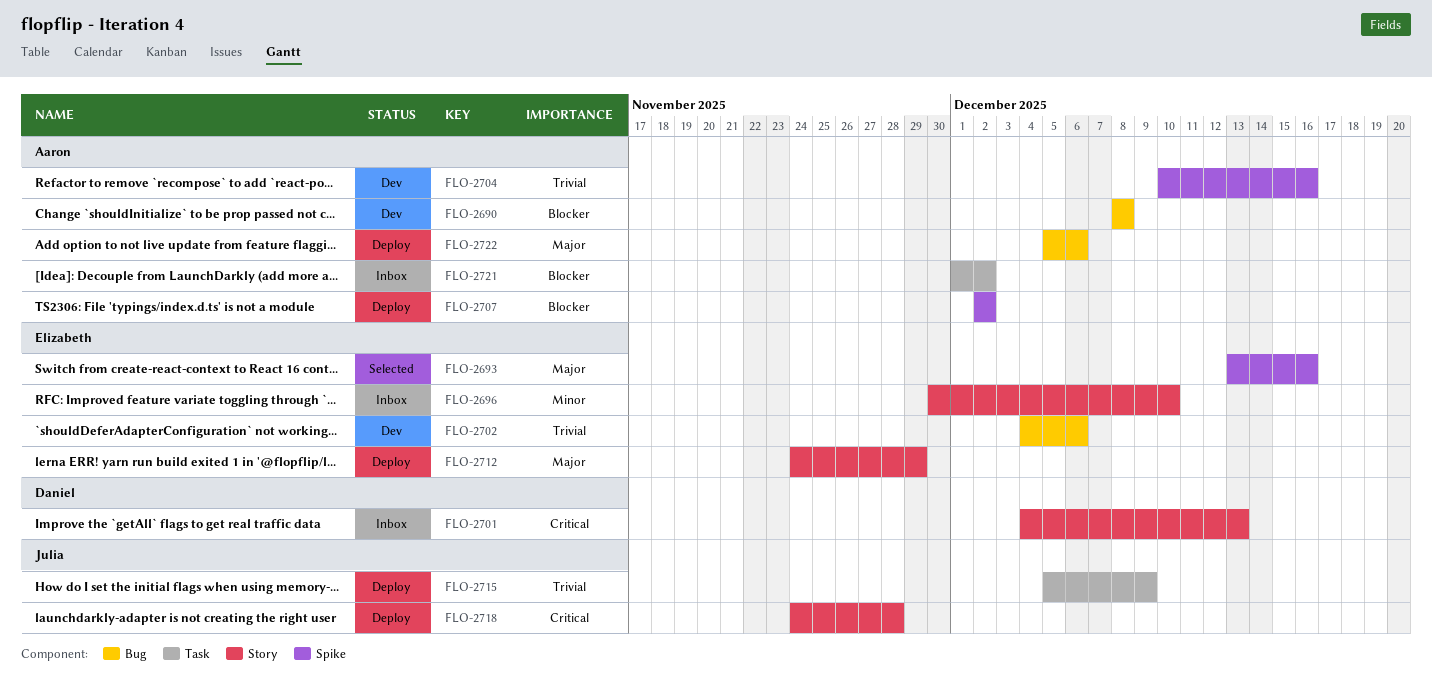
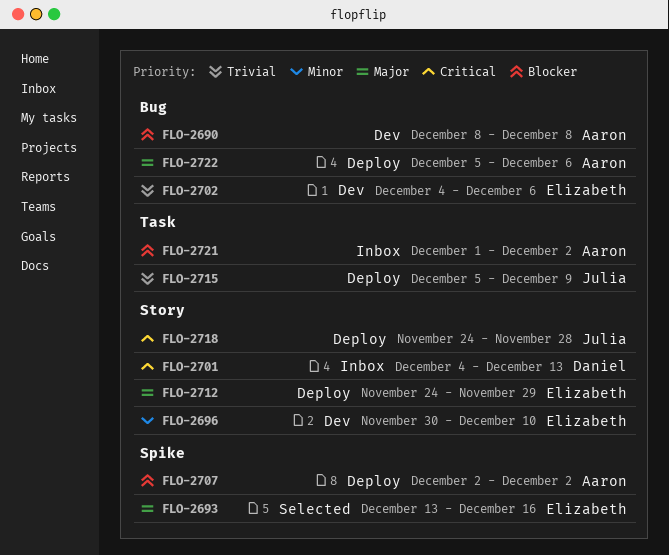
FLO-2696, status: Inbox -> Dev
FLO-2704: present -> none

